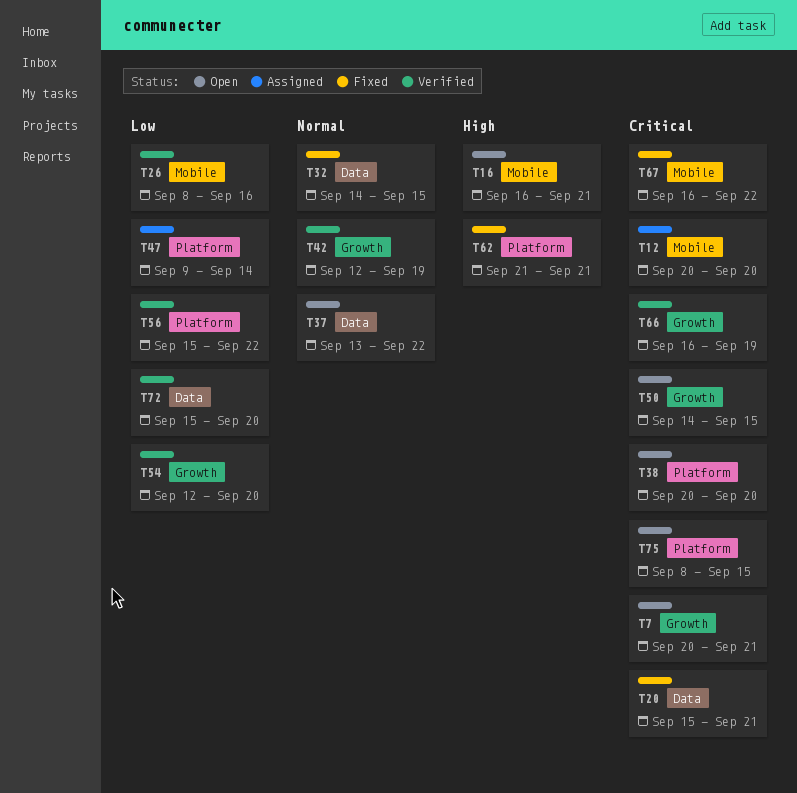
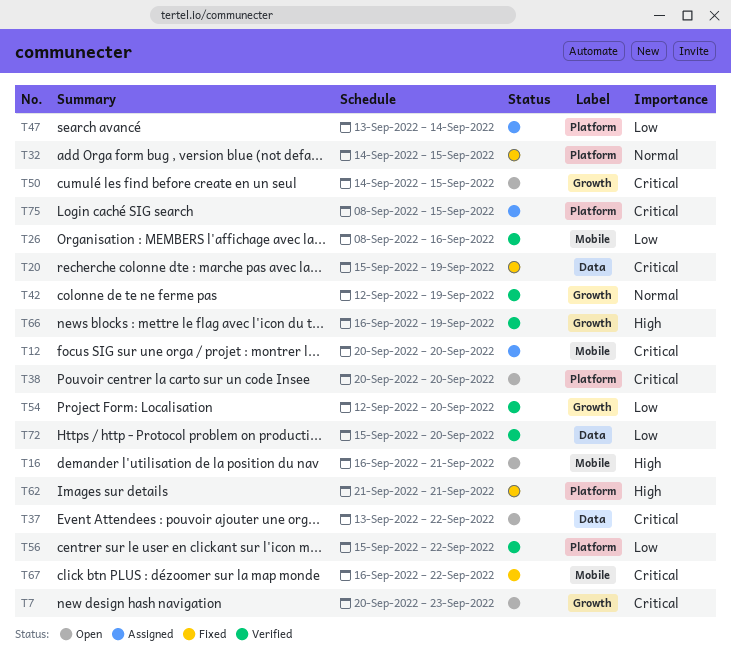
T7, due: Sep 21 -> Sep 23
T20, due: Sep 21 -> Sep 19
T32, label: Data -> Platform
T37, priority: Normal -> Critical
T47, start: Sep 9 -> Sep 13
T66, priority: Critical -> High
T75, status: Open -> Assigned

